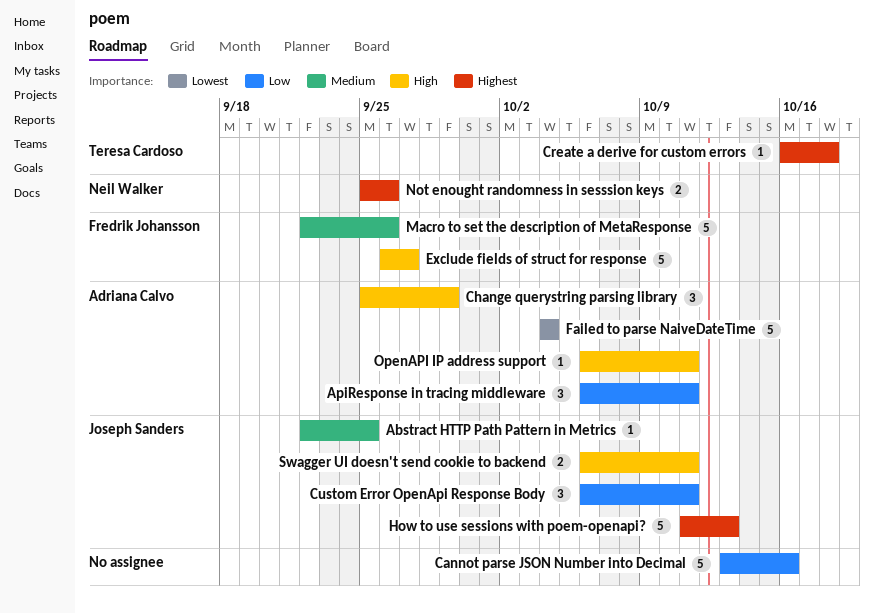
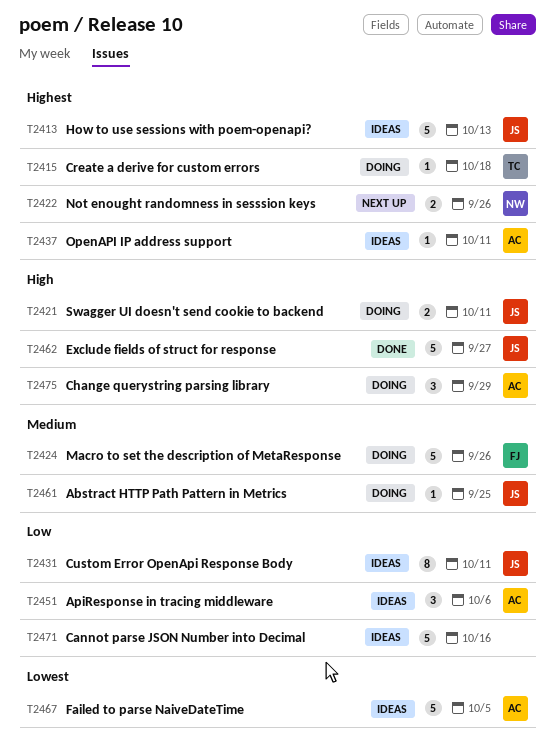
ApiResponse in tracing middleware, due: Oct 11 -> Oct 6
Custom Error OpenApi Response Body, estimate: 3 -> 8
Exclude fields of struct for response, owner: Fredrik Johansson -> Joseph Sanders
Failed to parse NaiveDateTime, due: Oct 4 -> Oct 5
OpenAPI IP address support, priority: High -> Highest

